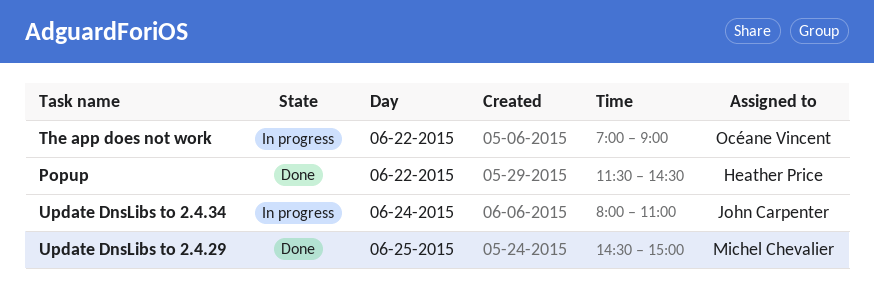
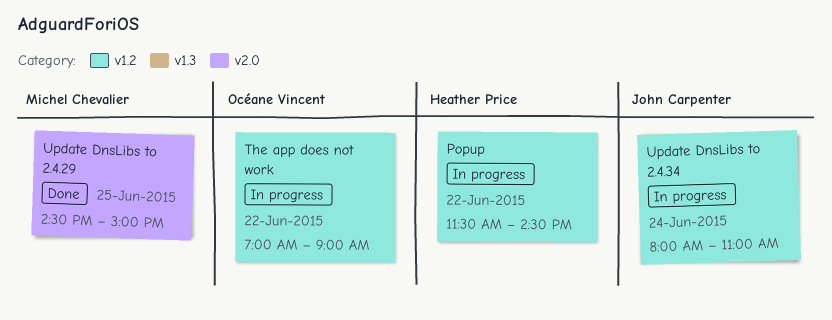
Popup, status: Done -> In progress

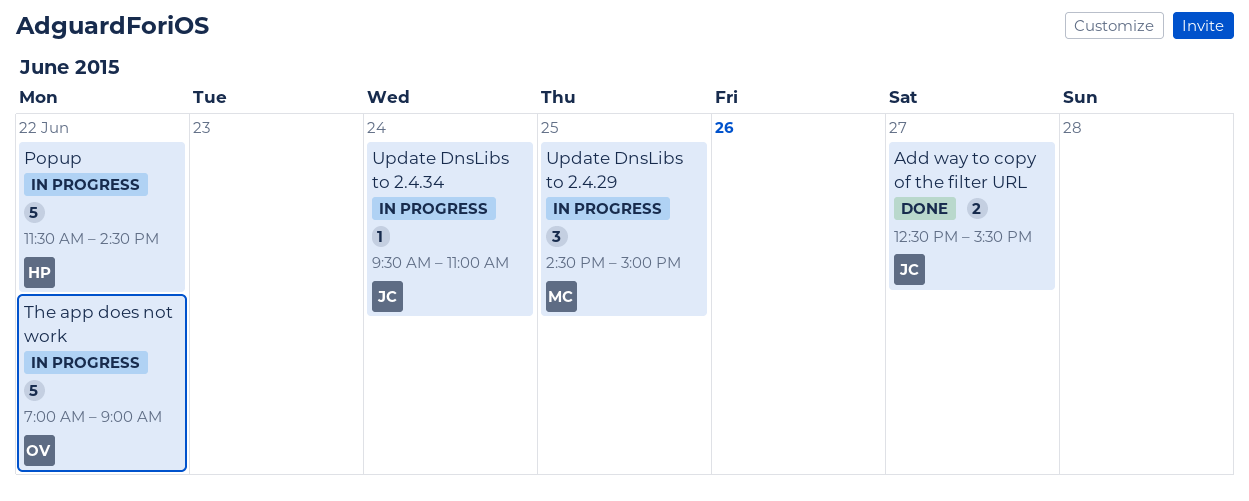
Add way to copy of the filter URL: none -> present
Update DnsLibs to 2.4.29, status: Done -> In progress
Update DnsLibs to 2.4.34, begins: 08:00 -> 09:30

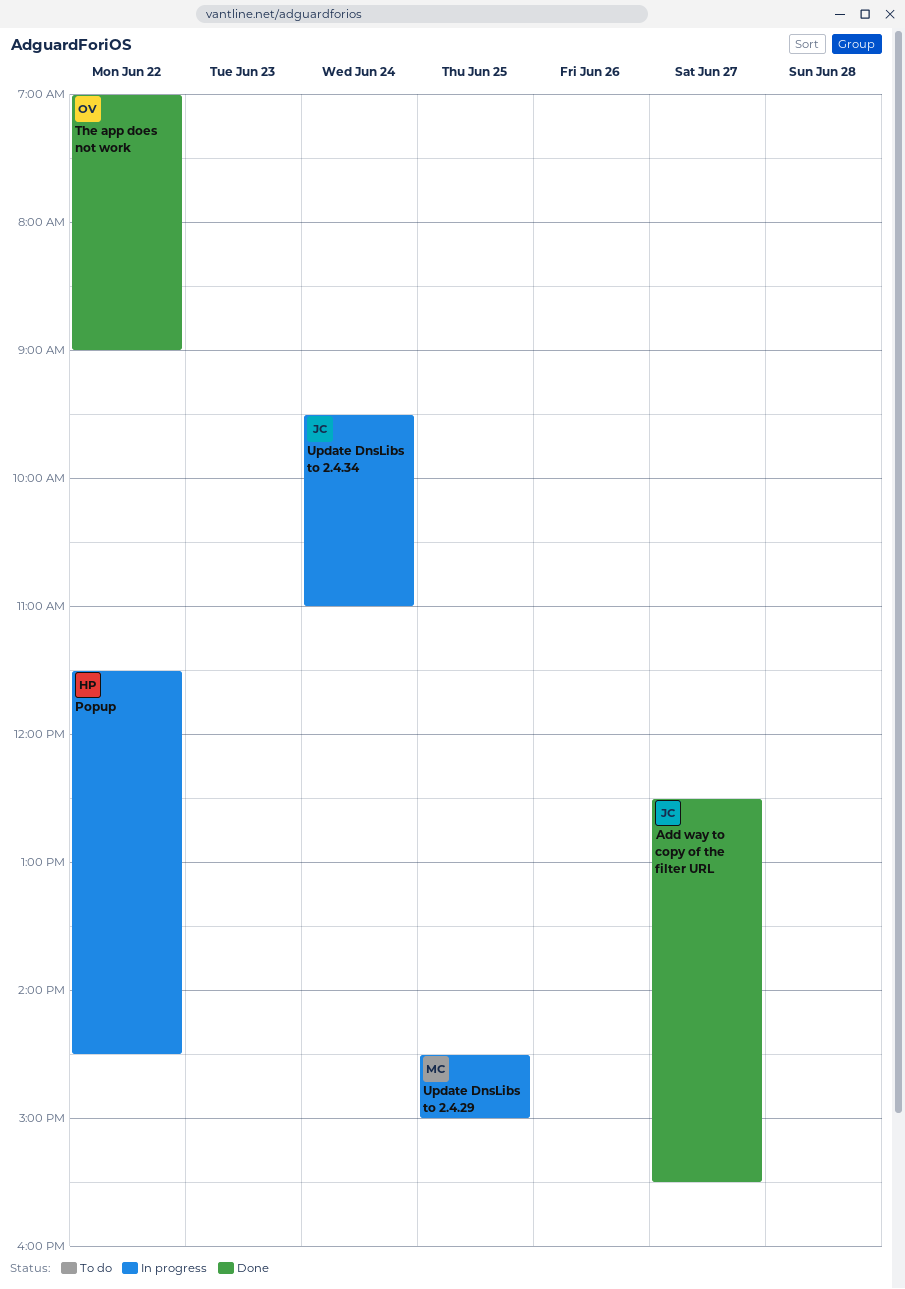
The app does not work, status: In progress -> Done

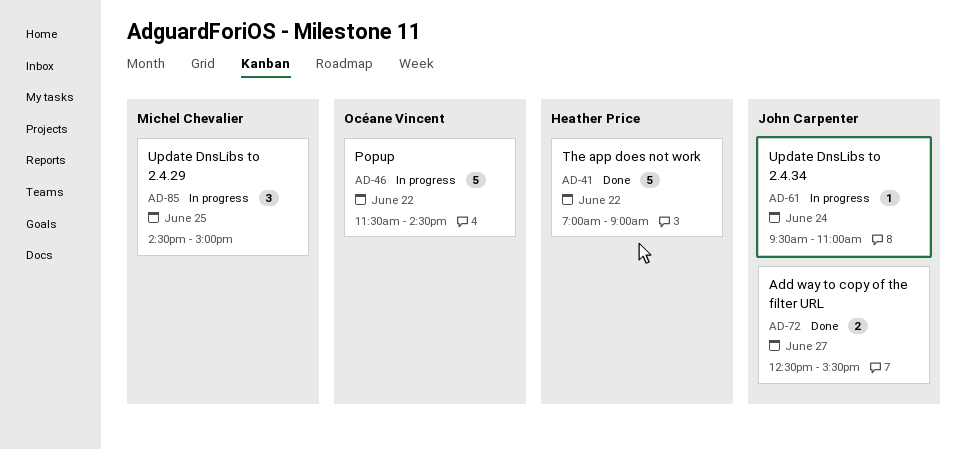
Popup, owner: Heather Price -> Océane Vincent
The app does not work, owner: Océane Vincent -> Heather Price

